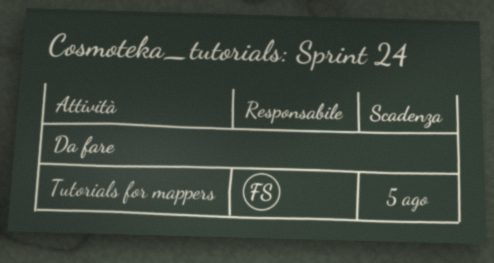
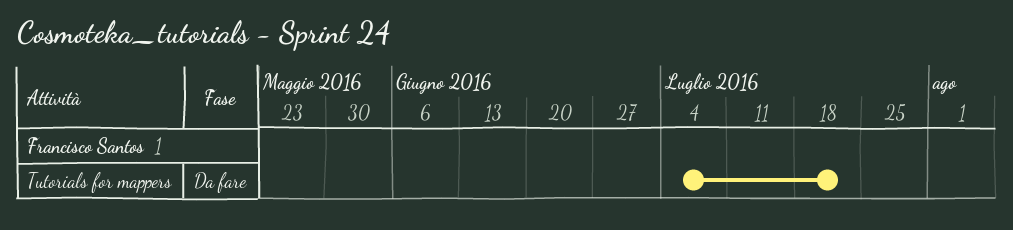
Tutorials for mappers, due: Aug 5 -> Jul 22

